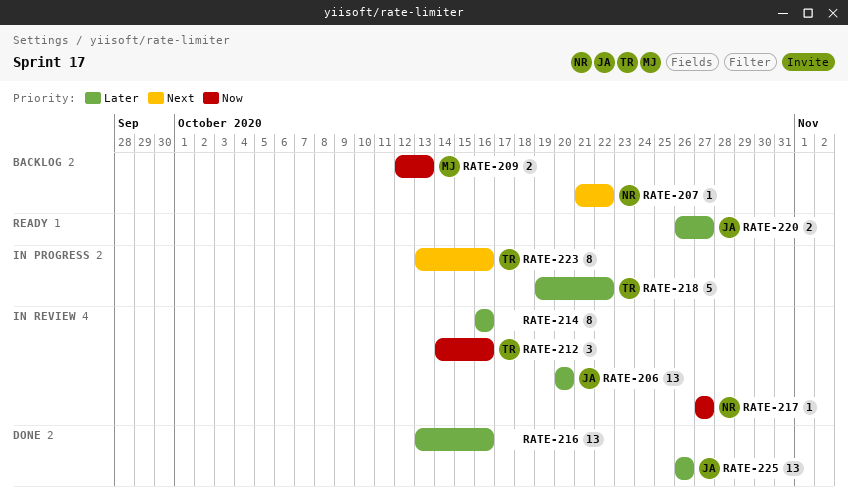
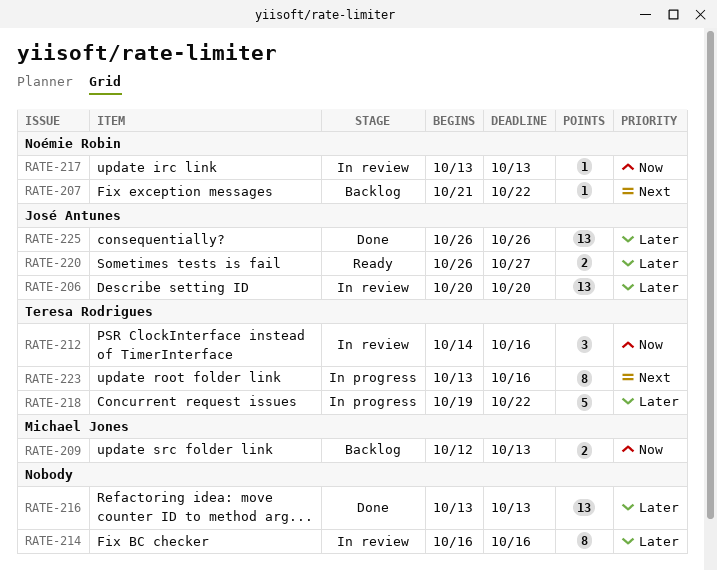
RATE-216, due: Oct 16 -> Oct 13
RATE-217, start: Oct 27 -> Oct 13
RATE-217, due: Oct 27 -> Oct 13

